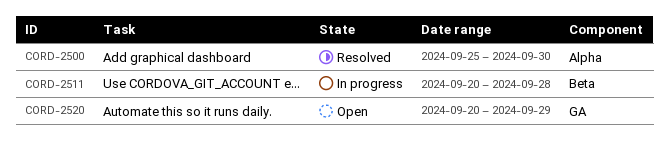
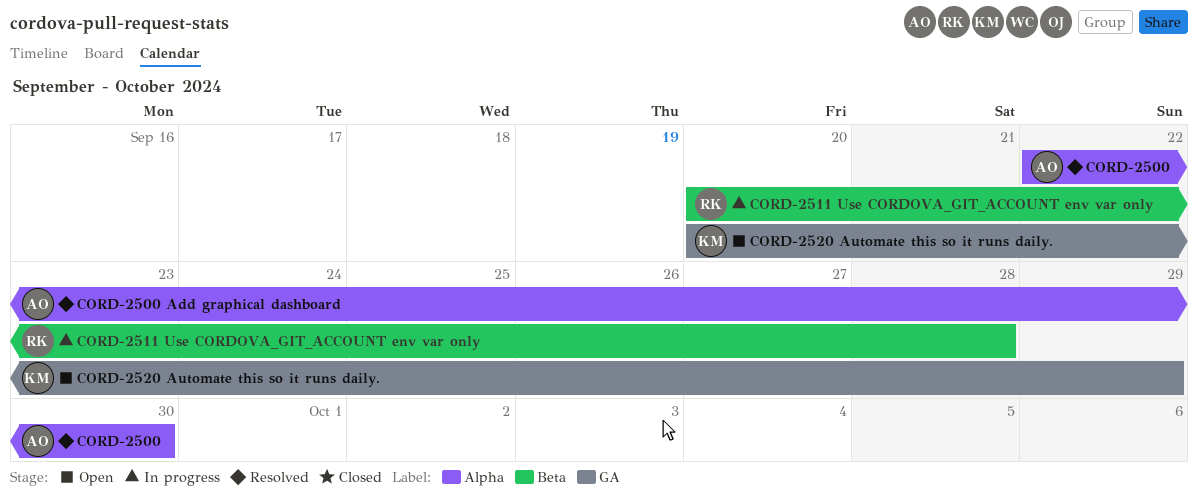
CORD-2500, start: Sep 25 -> Sep 22

